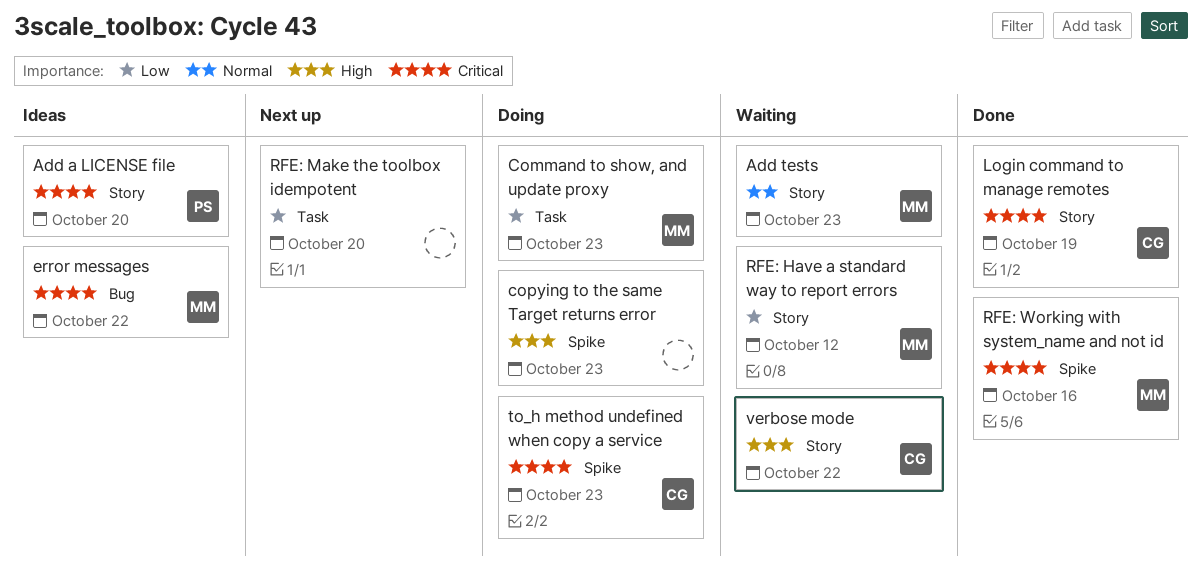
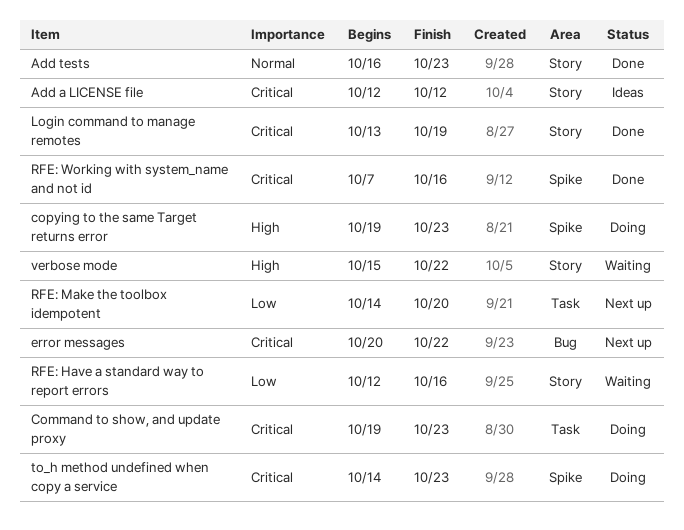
Add a LICENSE file, due: Oct 20 -> Oct 12
Add tests, status: Waiting -> Done
Command to show, and update proxy, priority: Low -> Critical
error messages, status: Ideas -> Next up
RFE: Have a standard way to report errors, due: Oct 12 -> Oct 16

